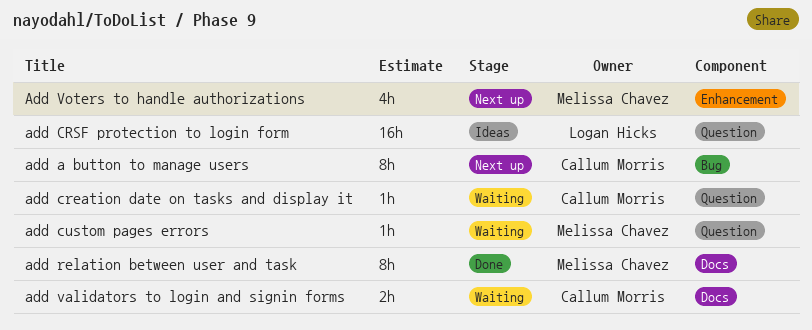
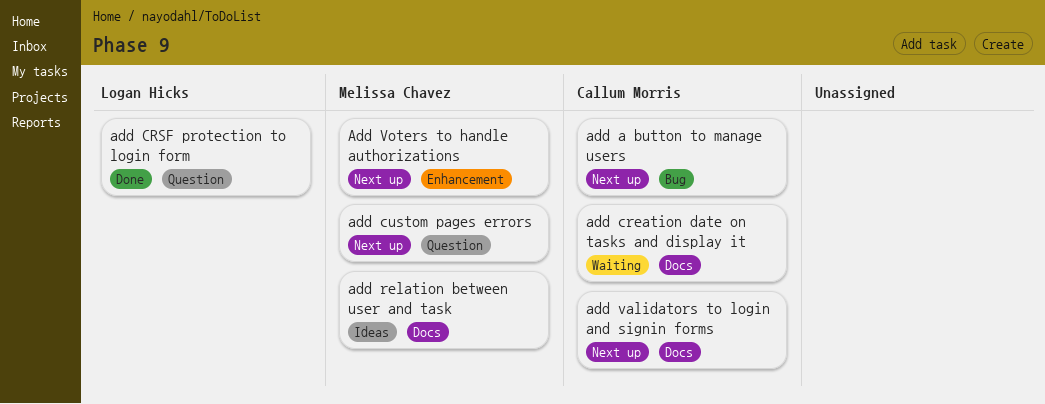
add creation date on tasks and display it, label: Question -> Docs
add CRSF protection to login form, status: Ideas -> Done
add custom pages errors, status: Waiting -> Next up
add relation between user and task, status: Done -> Ideas
add validators to login and signin forms, status: Waiting -> Next up

